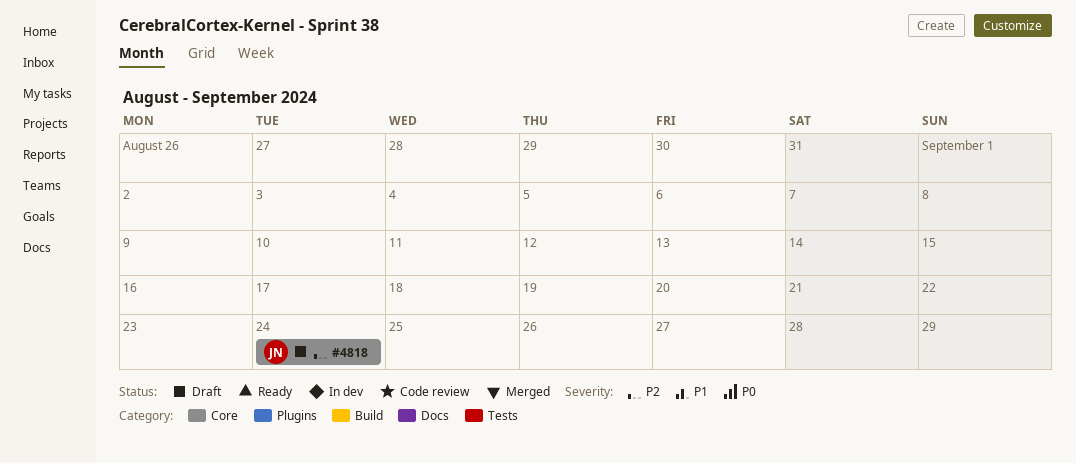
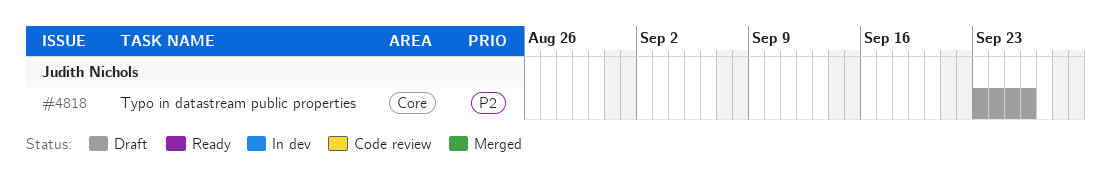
#4818, start: Sep 24 -> Sep 23
#4818, due: Sep 24 -> Sep 26

